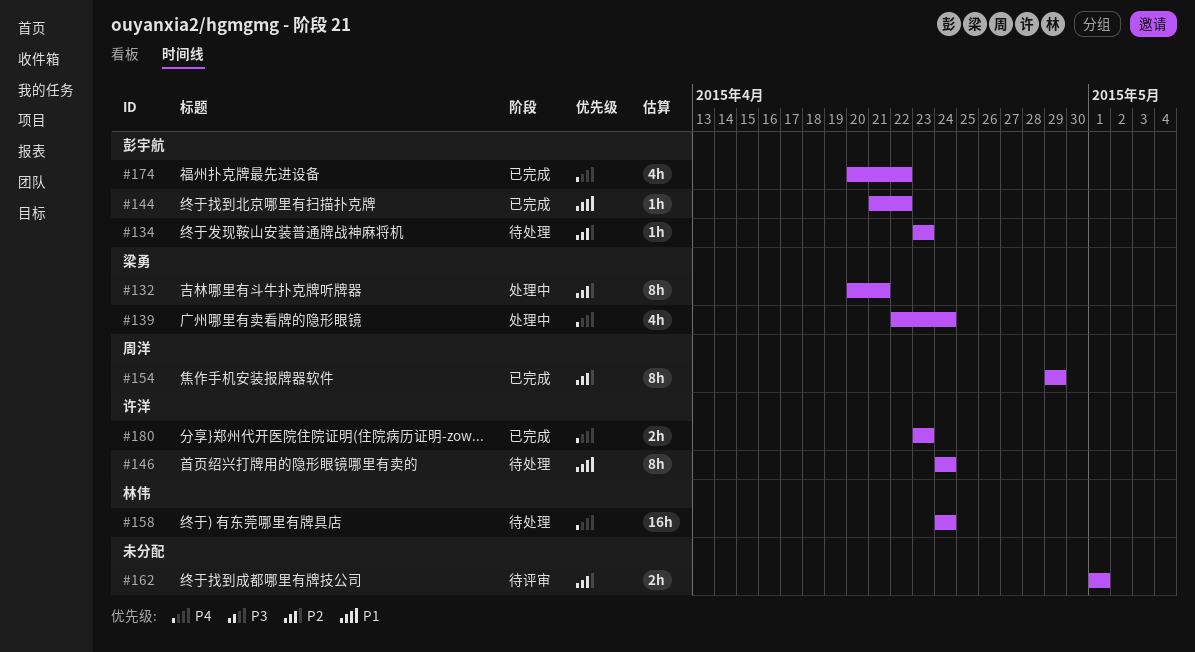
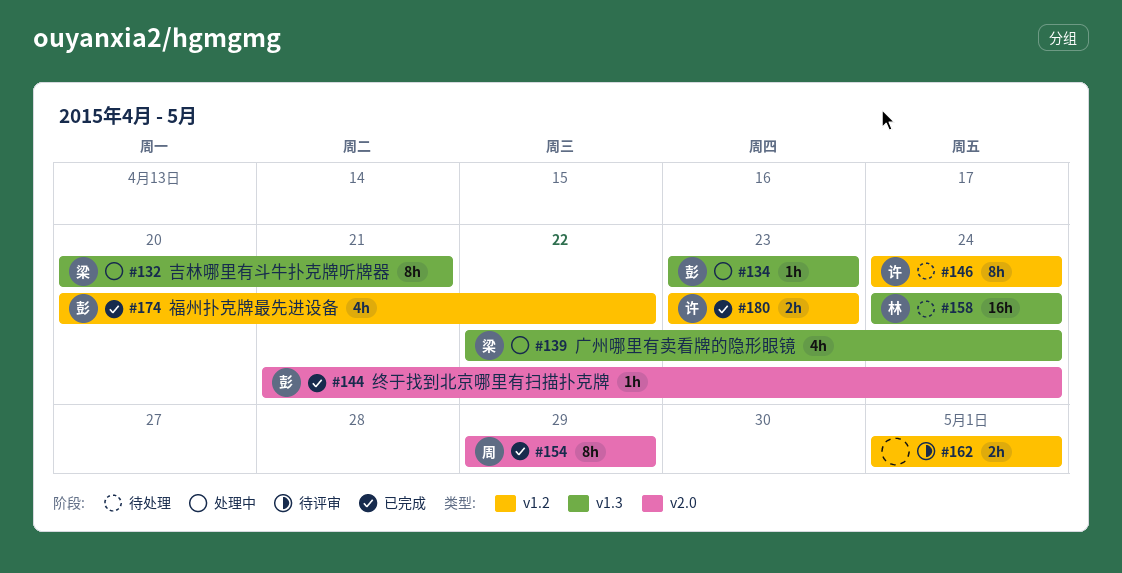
#134, status: 待处理 -> 处理中
#144, due: Apr 22 -> Apr 24

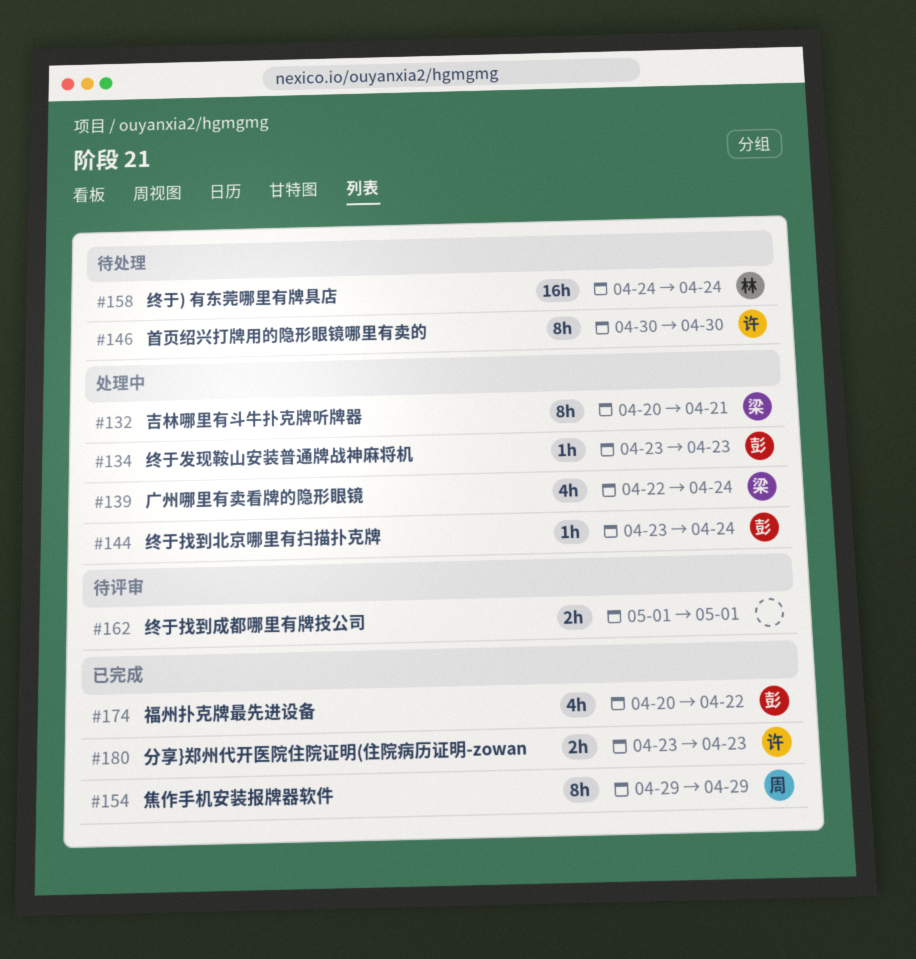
#144, status: 已完成 -> 处理中
#144, start: Apr 21 -> Apr 23
#146, start: Apr 24 -> Apr 30
#146, due: Apr 24 -> Apr 30

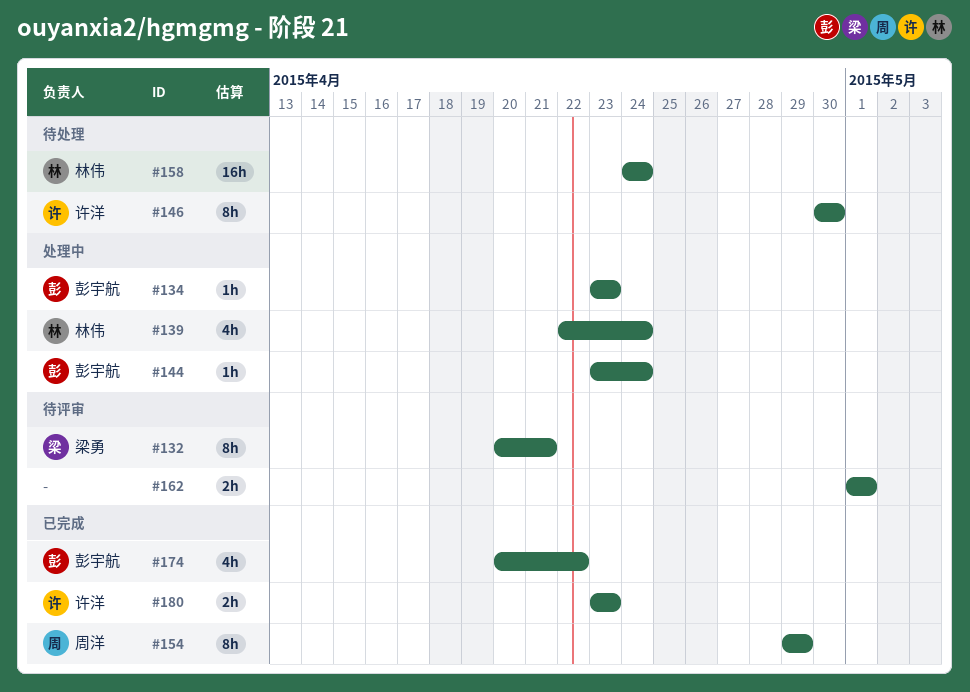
#132, status: 处理中 -> 待评审
#139, owner: 梁勇 -> 林伟

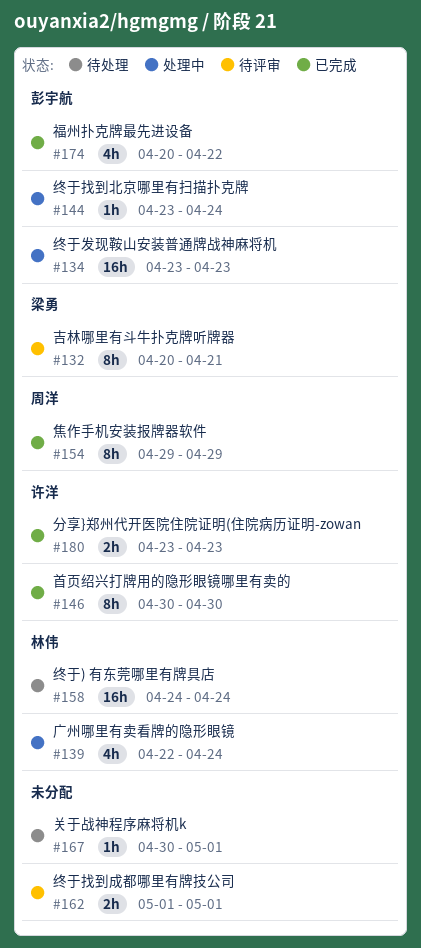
#134, estimate: 1h -> 16h
#146, status: 待处理 -> 已完成
#167: none -> present

